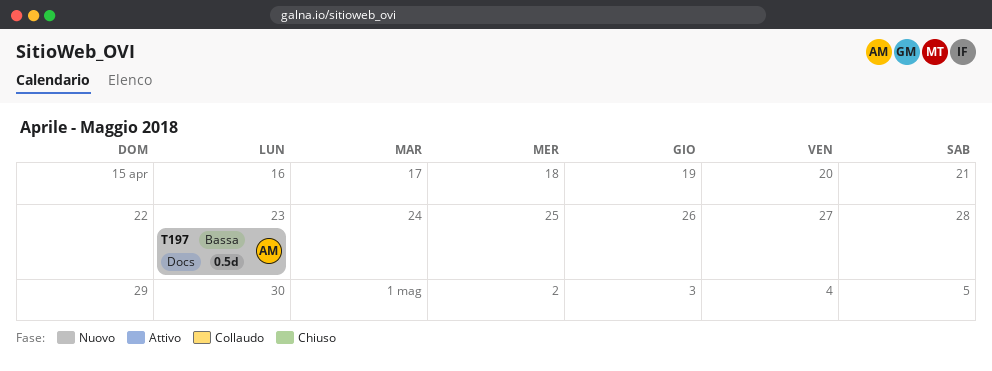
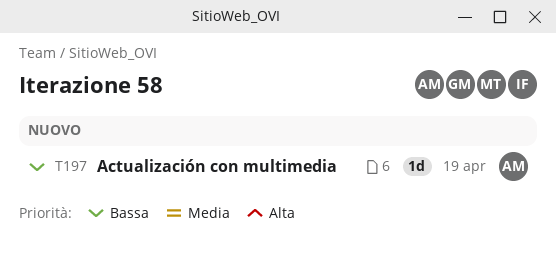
T197, estimate: 0.5d -> 1d
T197, due: Apr 23 -> Apr 19

